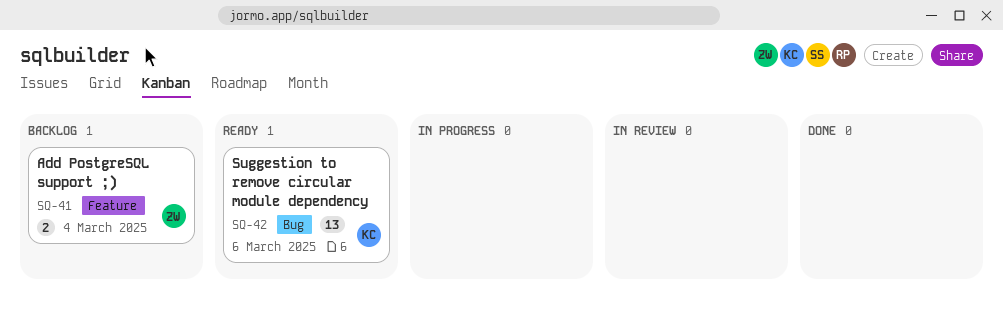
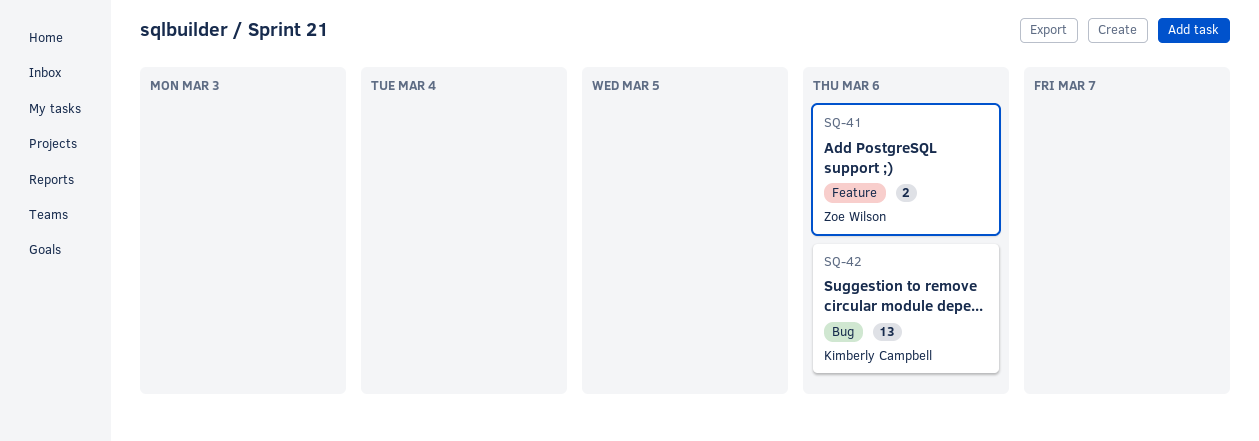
SQ-41, due: Mar 4 -> Mar 6

